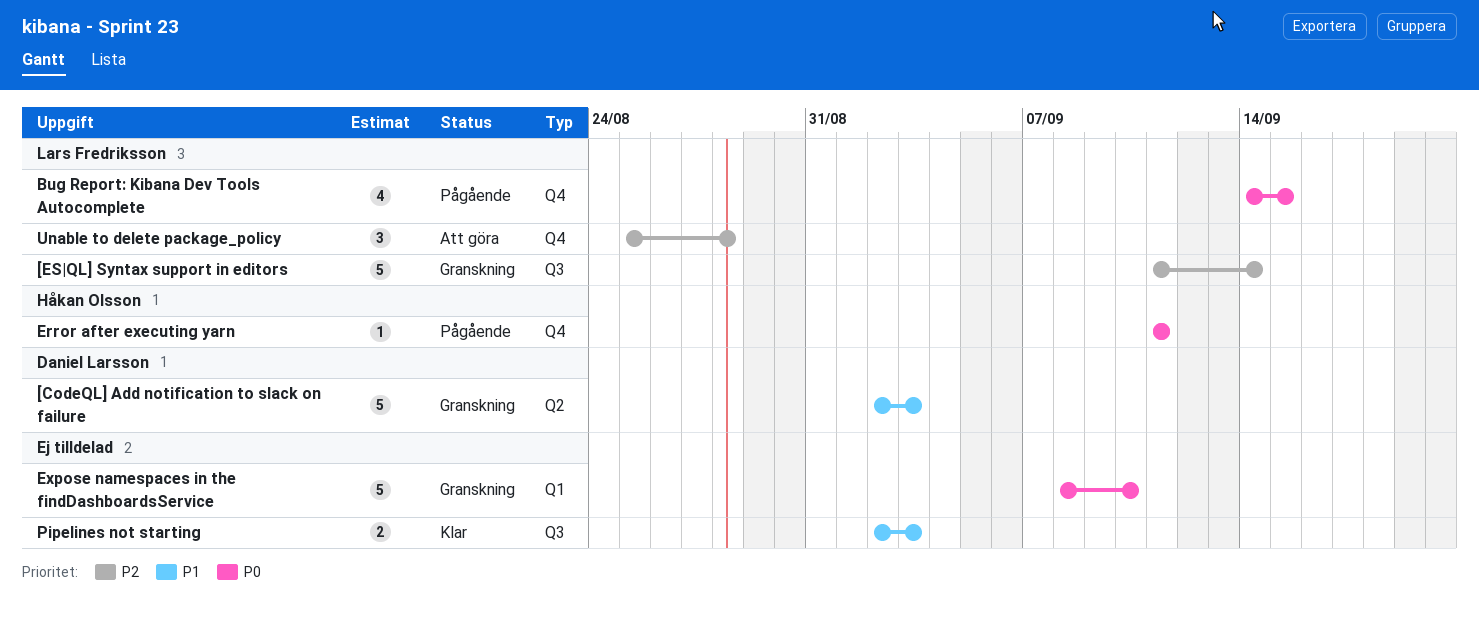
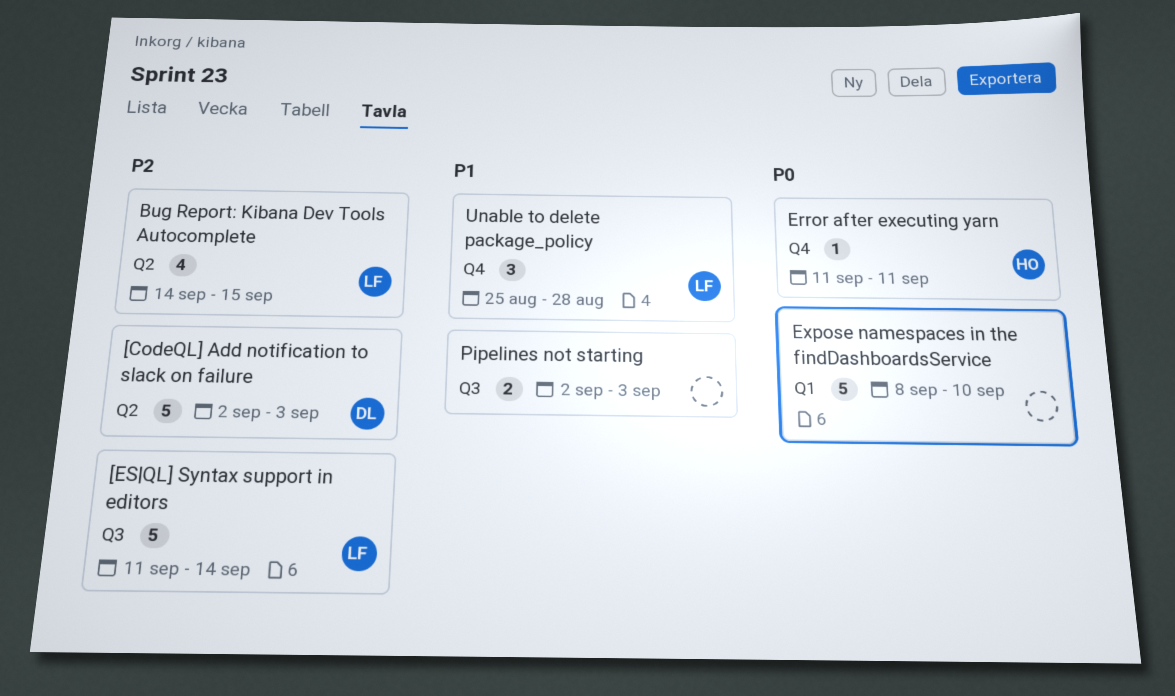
[CodeQL] Add notification to slack on failure, priority: P1 -> P2
Bug Report: Kibana Dev Tools Autocomplete, priority: P0 -> P2
Bug Report: Kibana Dev Tools Autocomplete, label: Q4 -> Q2
Unable to delete package_policy, priority: P2 -> P1

